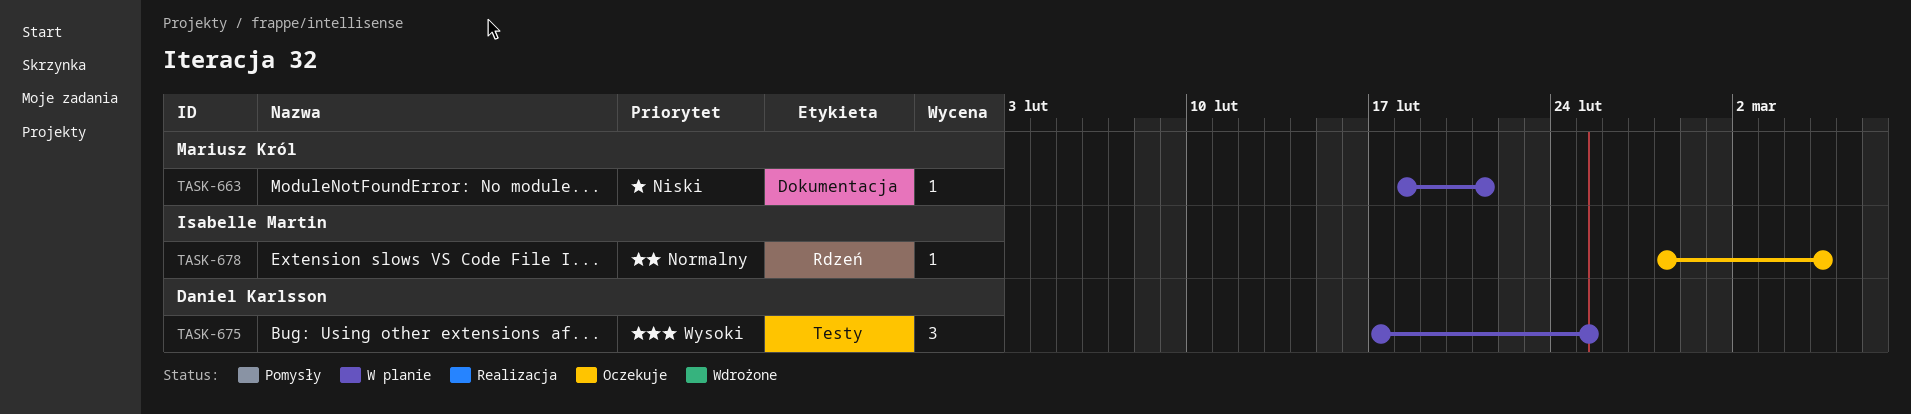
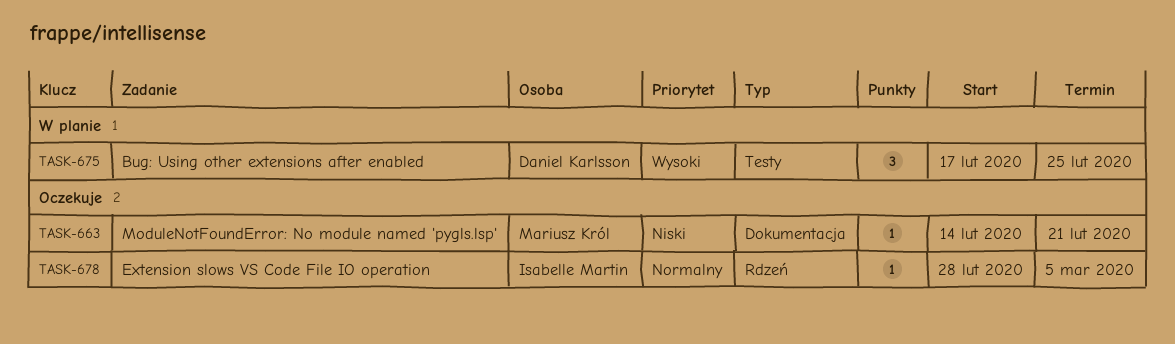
TASK-663, status: W planie -> Oczekuje
TASK-663, start: Feb 18 -> Feb 14

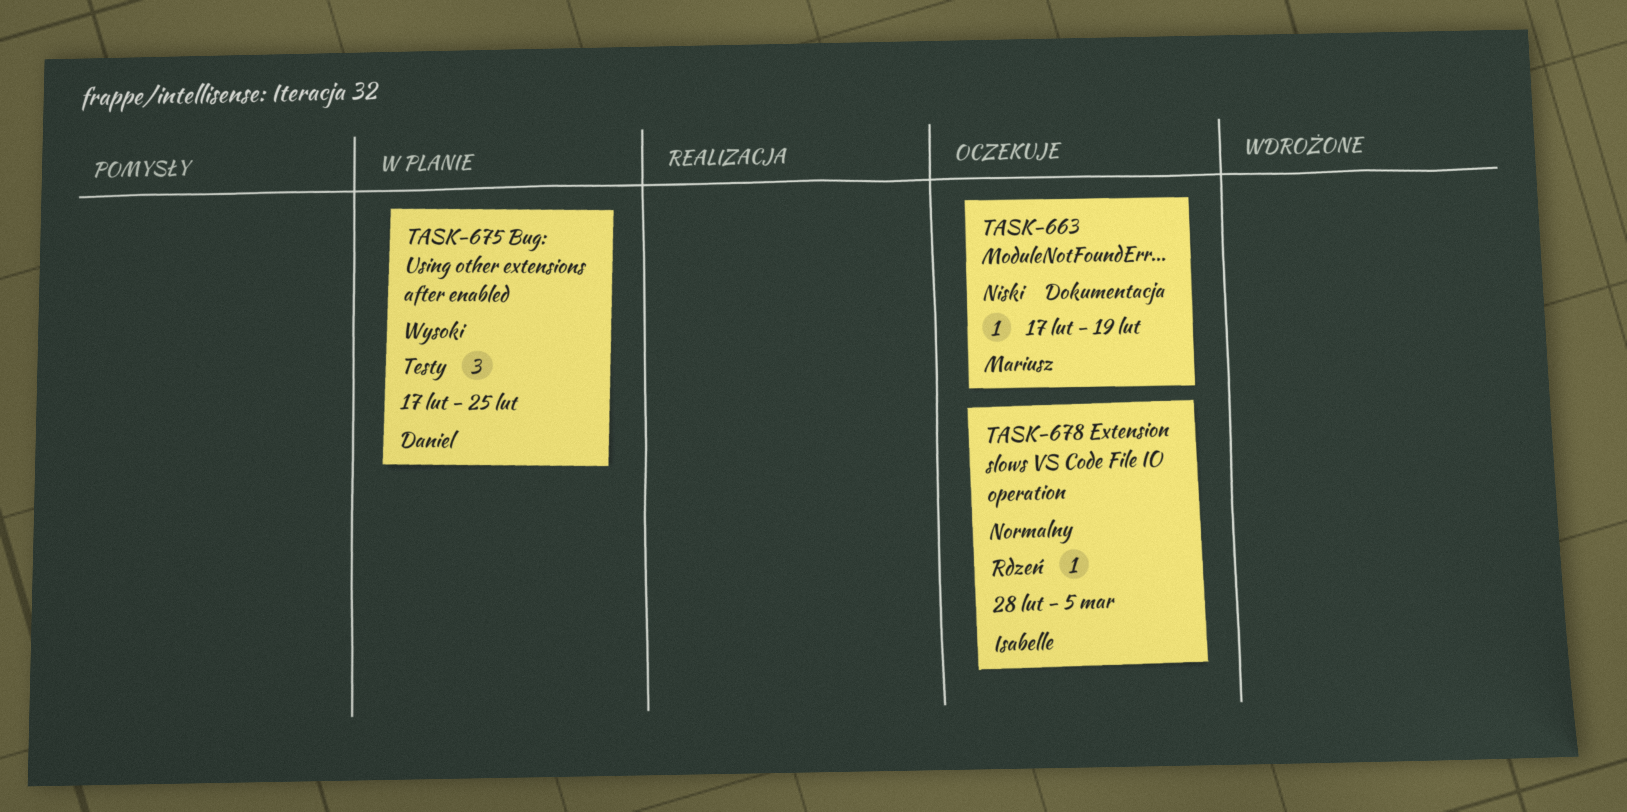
TASK-663, start: Feb 14 -> Feb 17
TASK-663, due: Feb 21 -> Feb 19

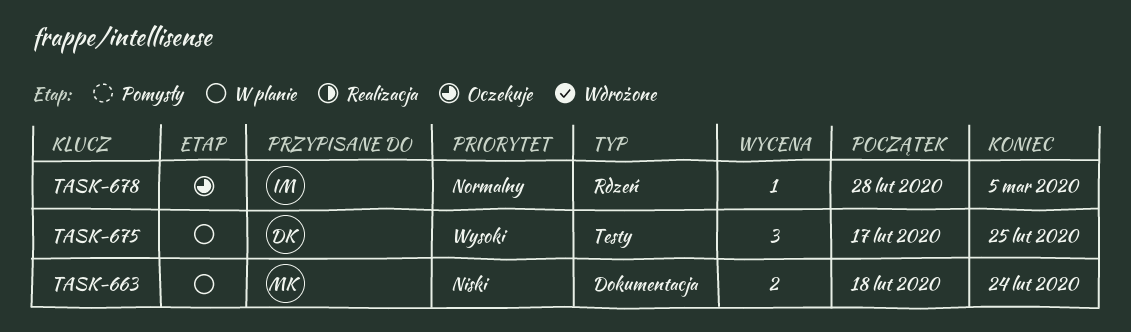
TASK-663, status: Oczekuje -> W planie
TASK-663, estimate: 1 -> 2
TASK-663, start: Feb 17 -> Feb 18
TASK-663, due: Feb 19 -> Feb 24

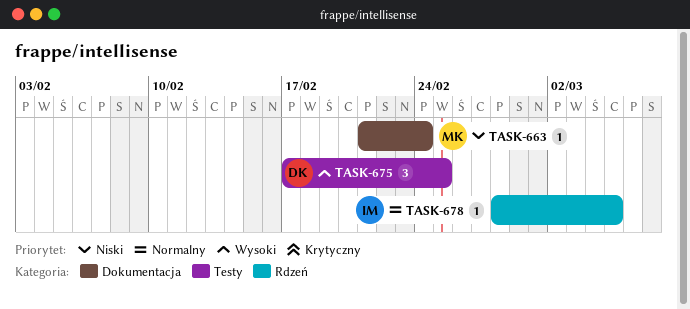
TASK-663, estimate: 2 -> 1
TASK-663, start: Feb 18 -> Feb 21

